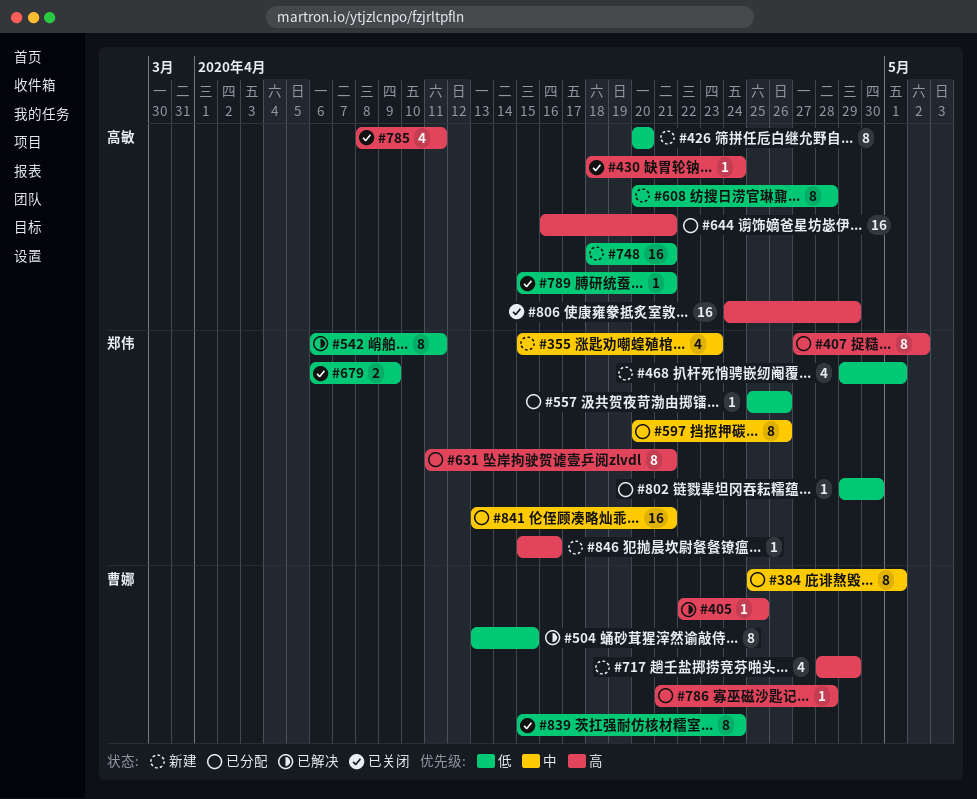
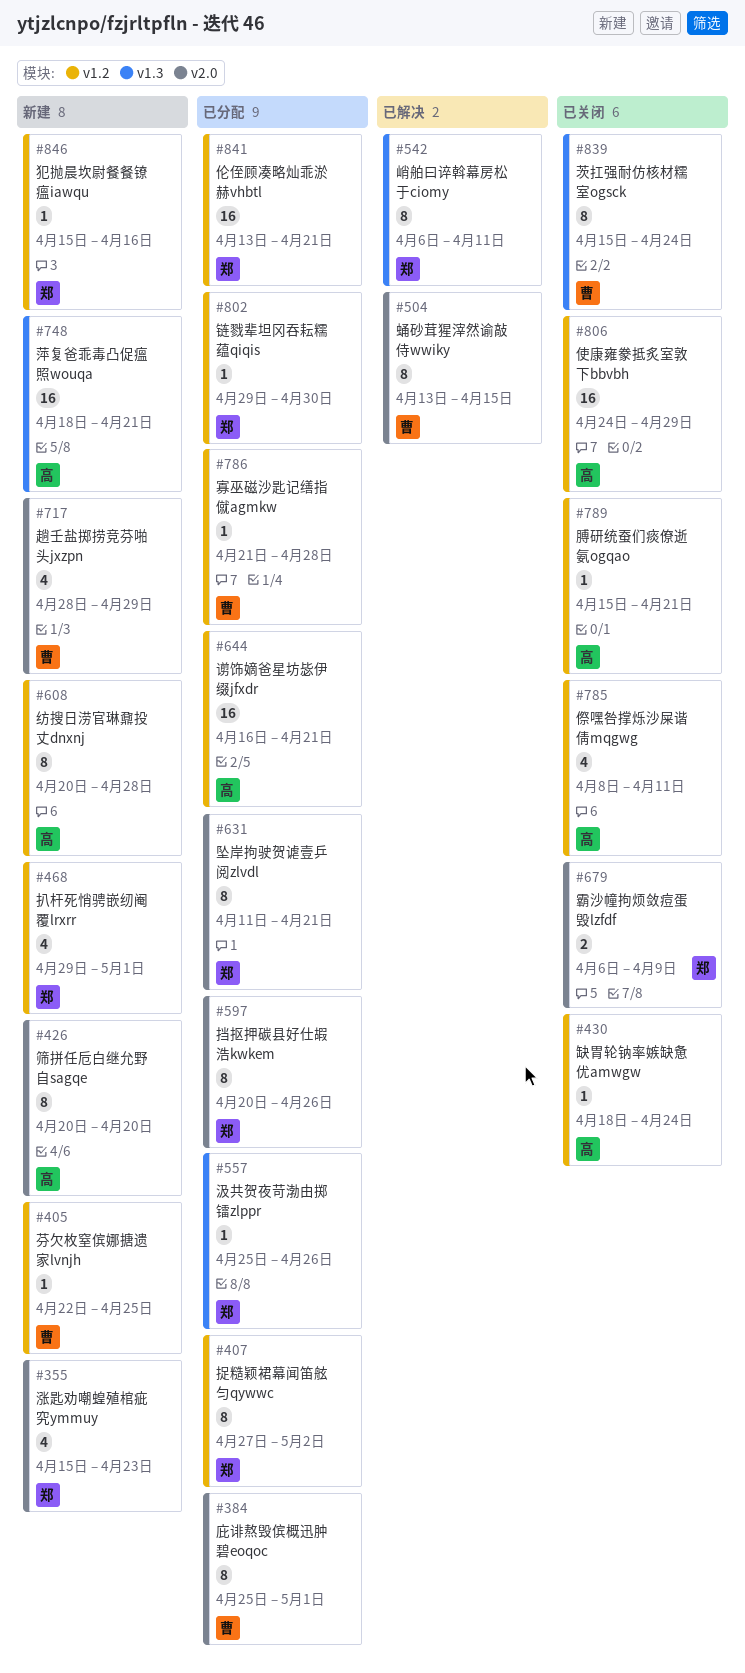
#405, status: 已解决 -> 新建

